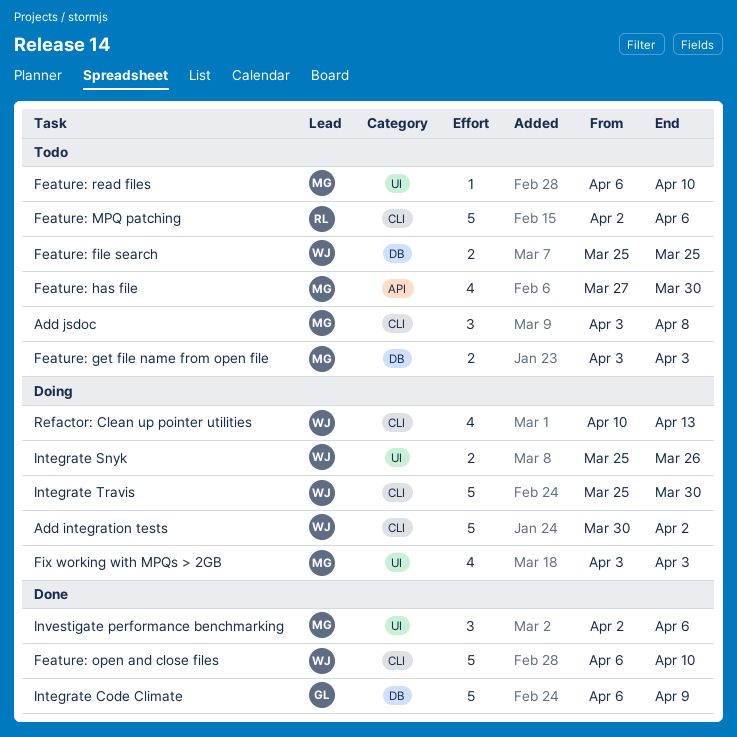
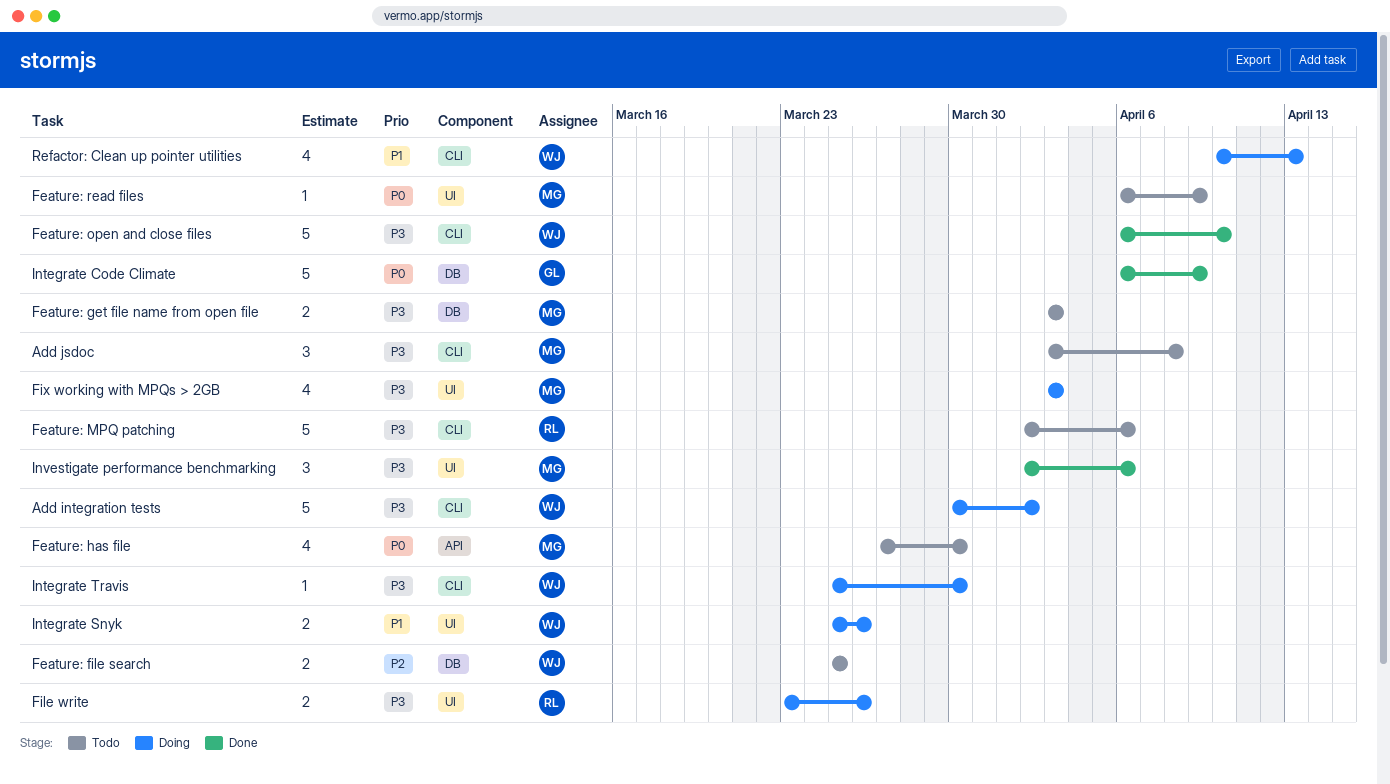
Feature: read files, due: Apr 10 -> Apr 9
File write: none -> present
Integrate Travis, estimate: 5 -> 1

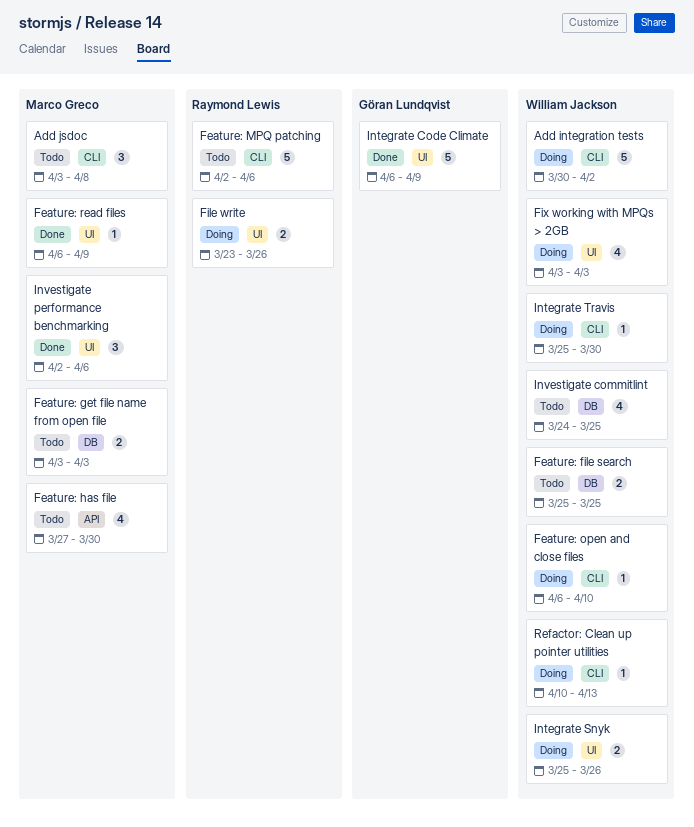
Feature: open and close files, status: Done -> Doing
Feature: open and close files, estimate: 5 -> 1
Feature: read files, status: Todo -> Done
Fix working with MPQs > 2GB, owner: Marco Greco -> William Jackson
Integrate Code Climate, label: DB -> UI
Investigate commitlint: none -> present
Refactor: Clean up pointer utilities, estimate: 4 -> 1

